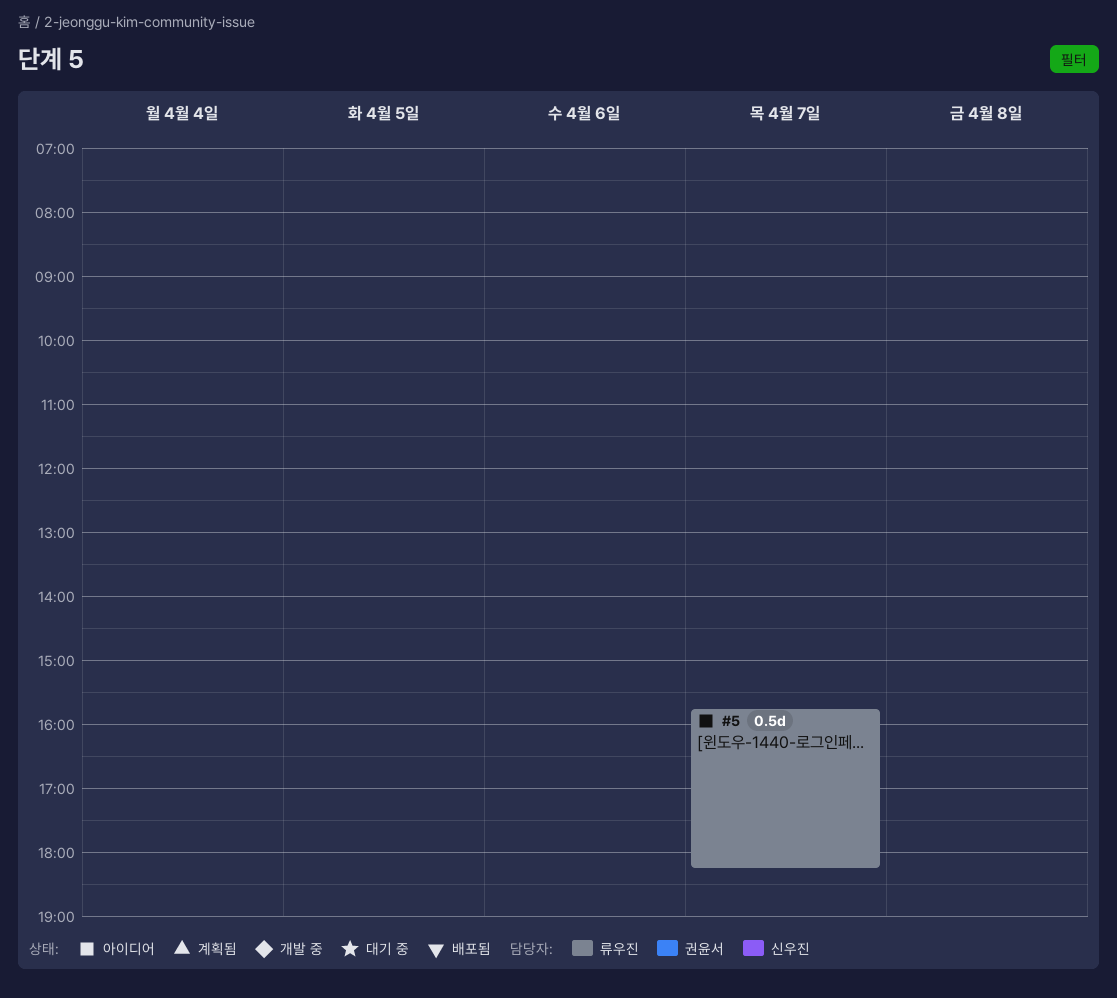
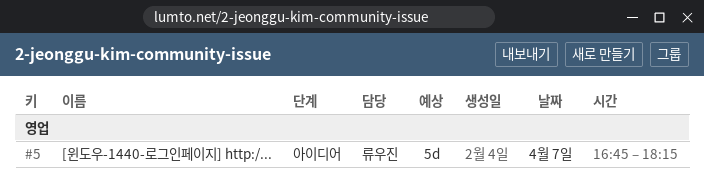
#5, estimate: 0.5d -> 5d
#5, begins: 15:45 -> 16:45

